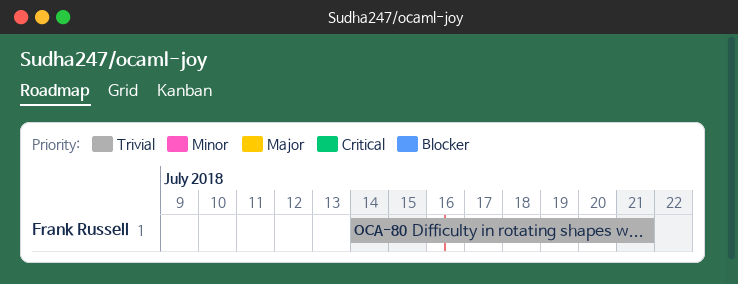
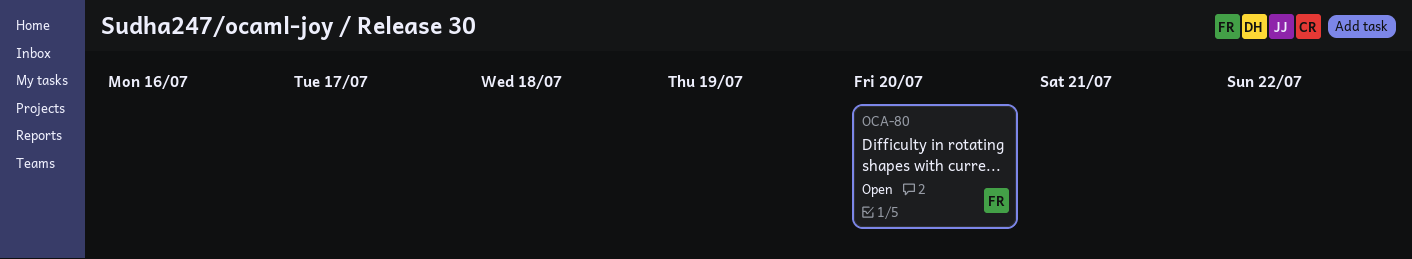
OCA-80, due: Jul 21 -> Jul 20

